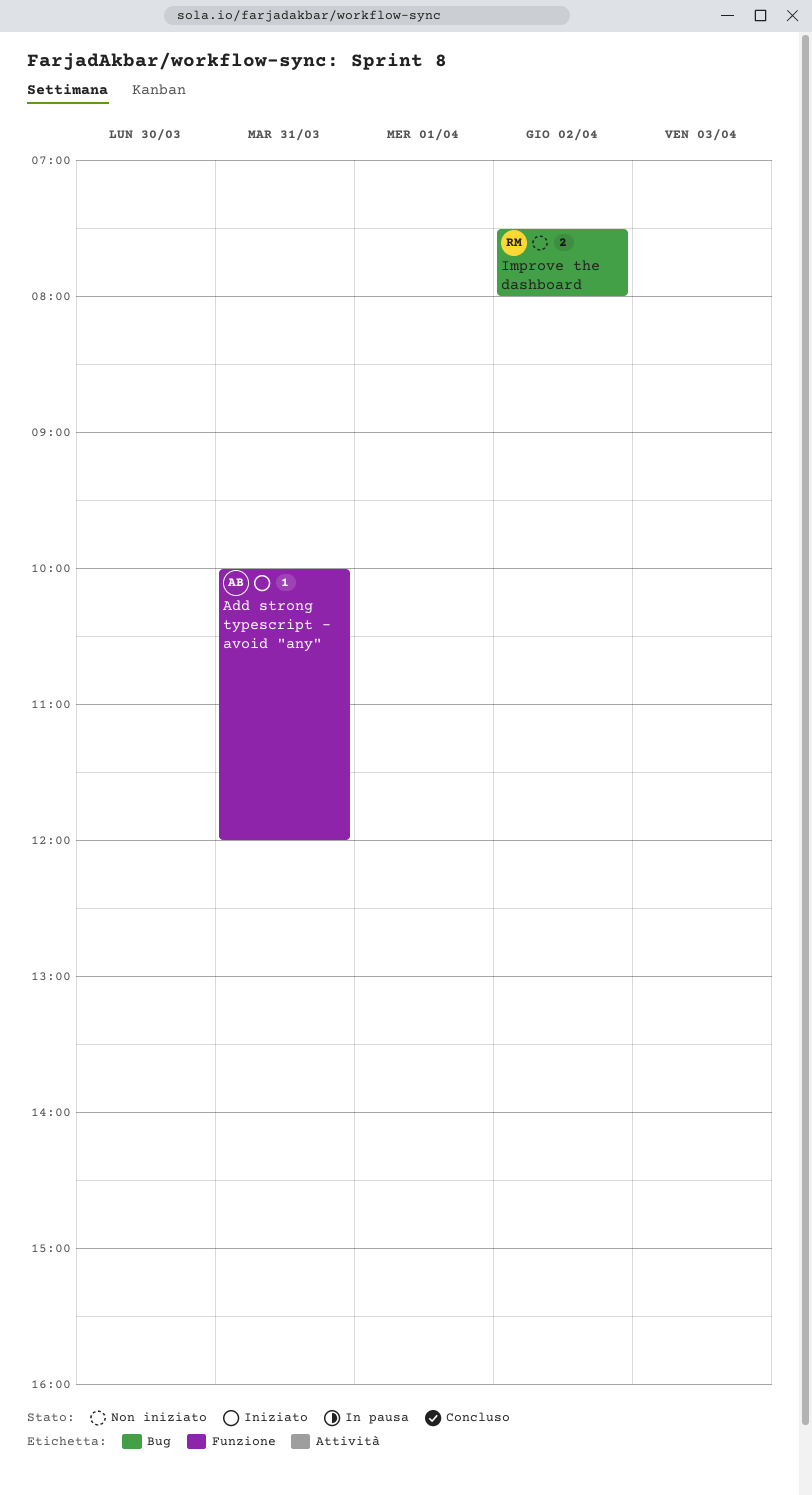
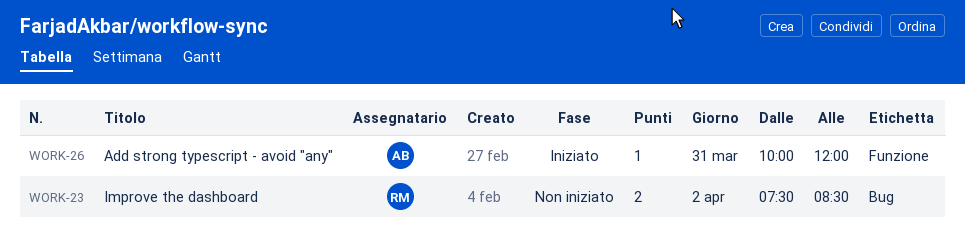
Improve the dashboard, ends: 08:00 -> 08:30

